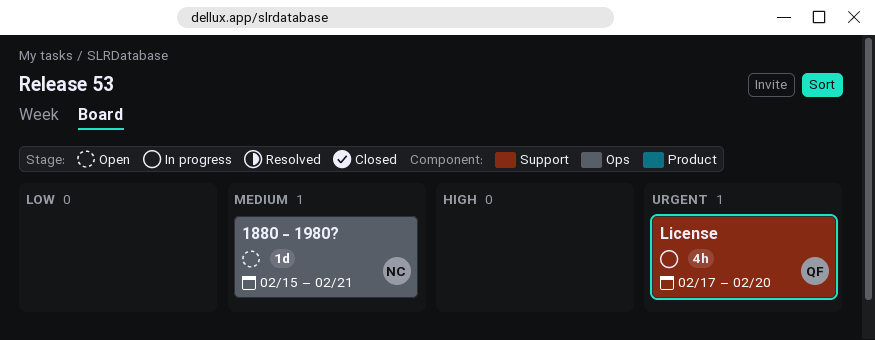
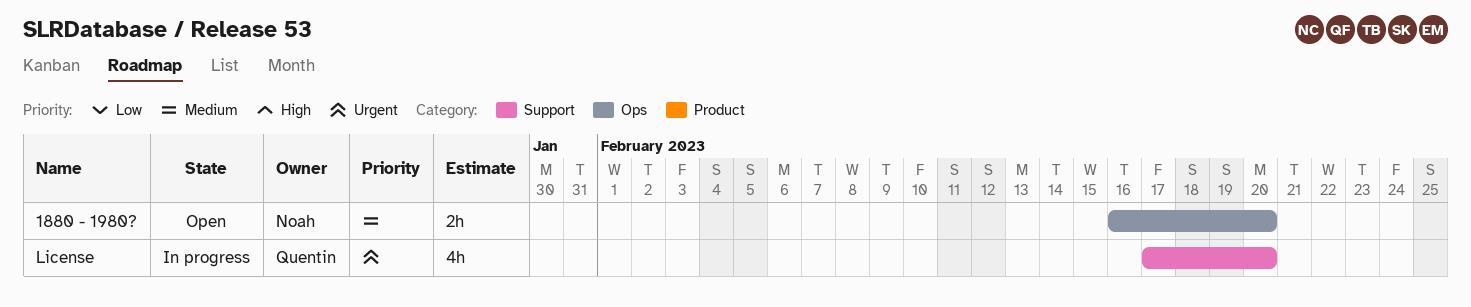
1880 - 1980?, estimate: 1d -> 2h
1880 - 1980?, start: Feb 15 -> Feb 16
1880 - 1980?, due: Feb 21 -> Feb 20

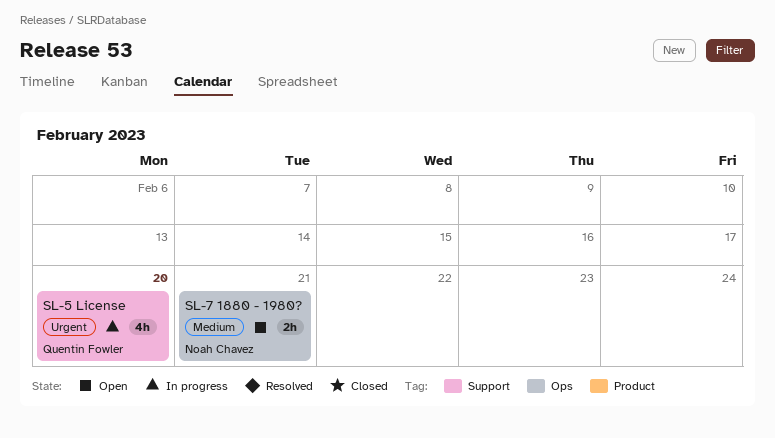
1880 - 1980?, due: Feb 20 -> Feb 21

